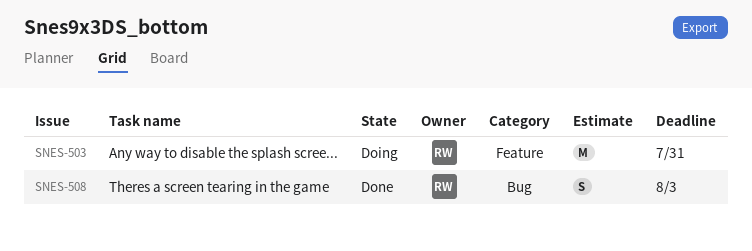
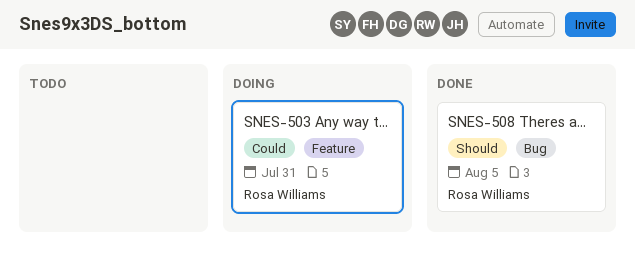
SNES-508, due: Aug 3 -> Aug 5

